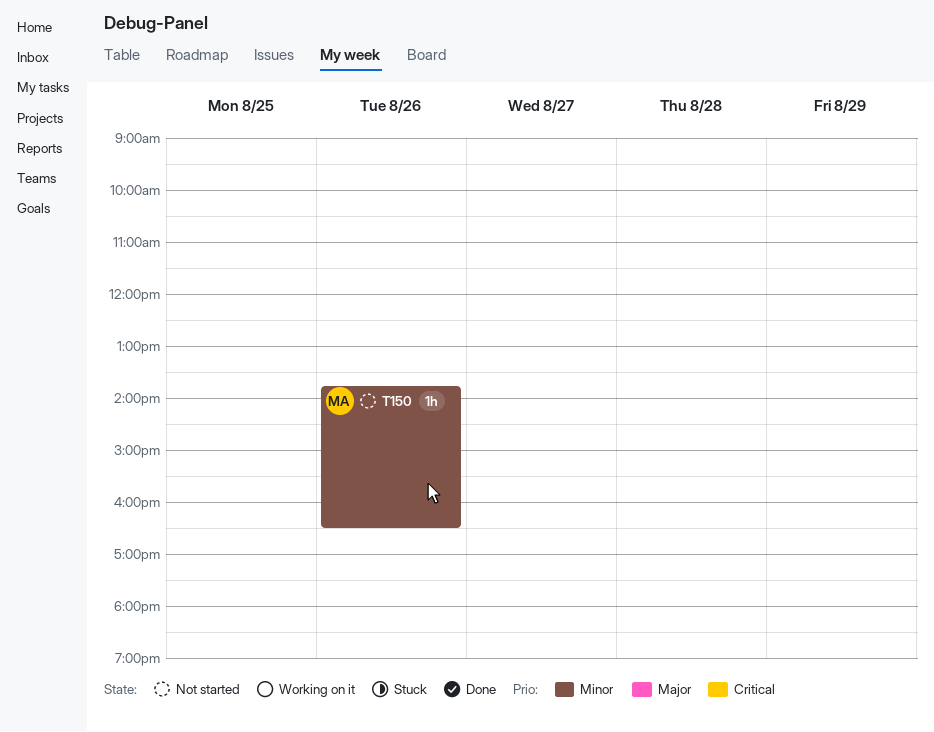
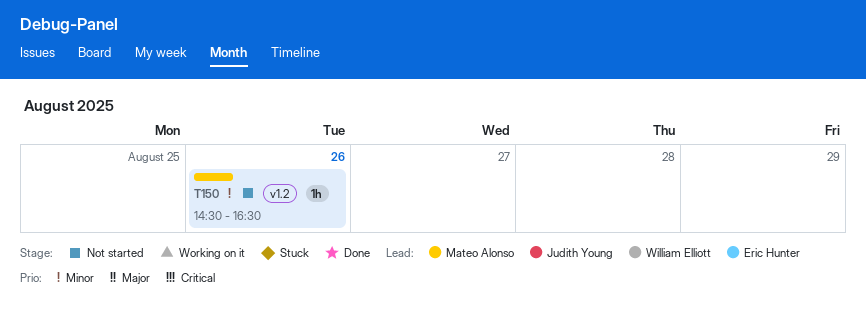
T150, begins: 13:45 -> 14:30

